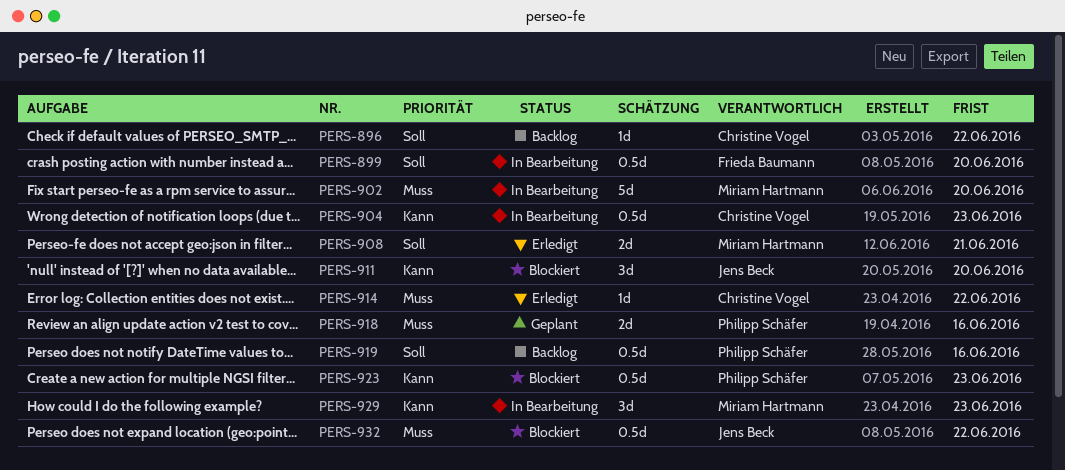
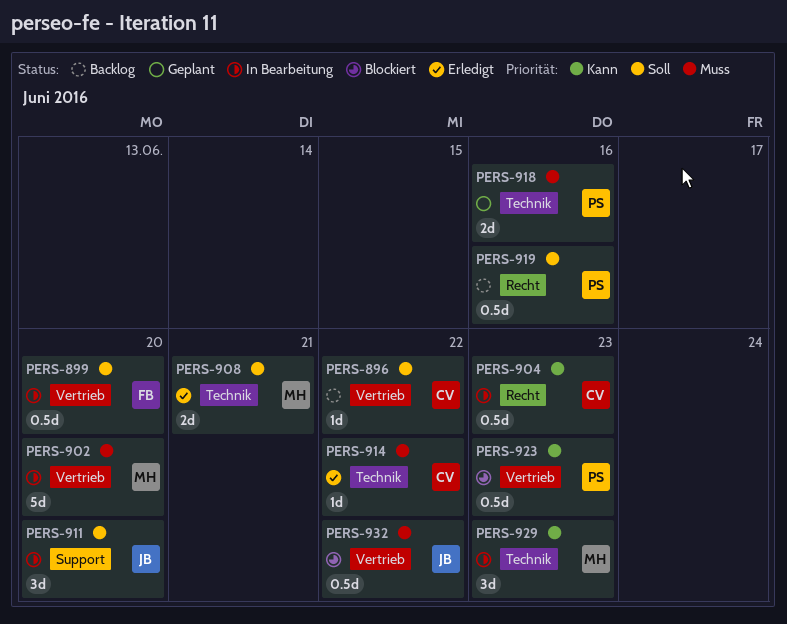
PERS-911, status: Blockiert -> In Bearbeitung
PERS-911, priority: Kann -> Soll

